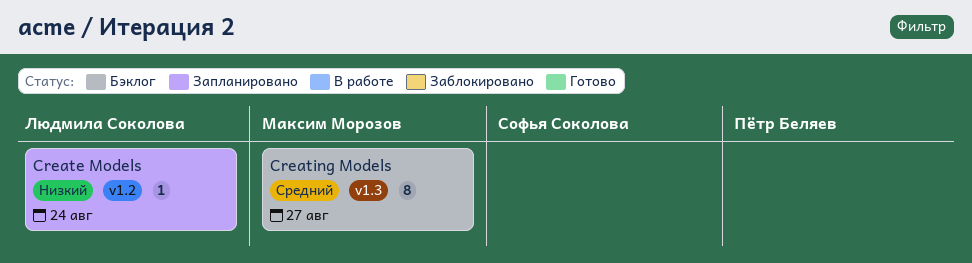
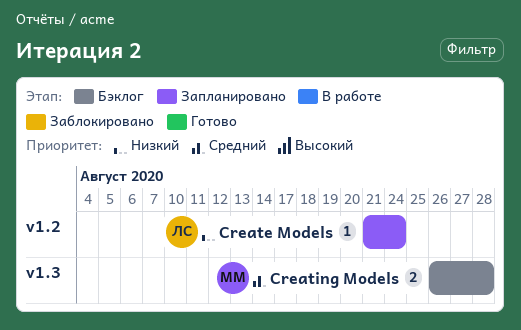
Creating Models, estimate: 8 -> 2
Creating Models, due: Aug 27 -> Aug 28

